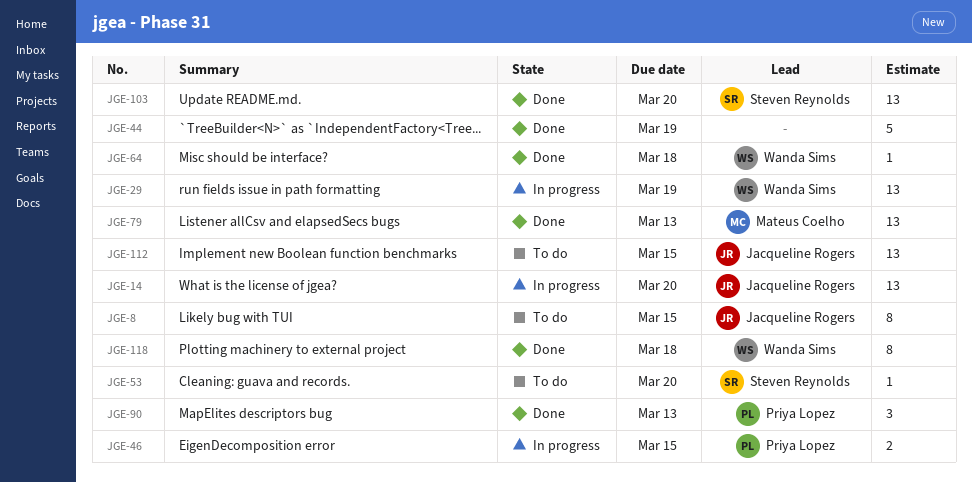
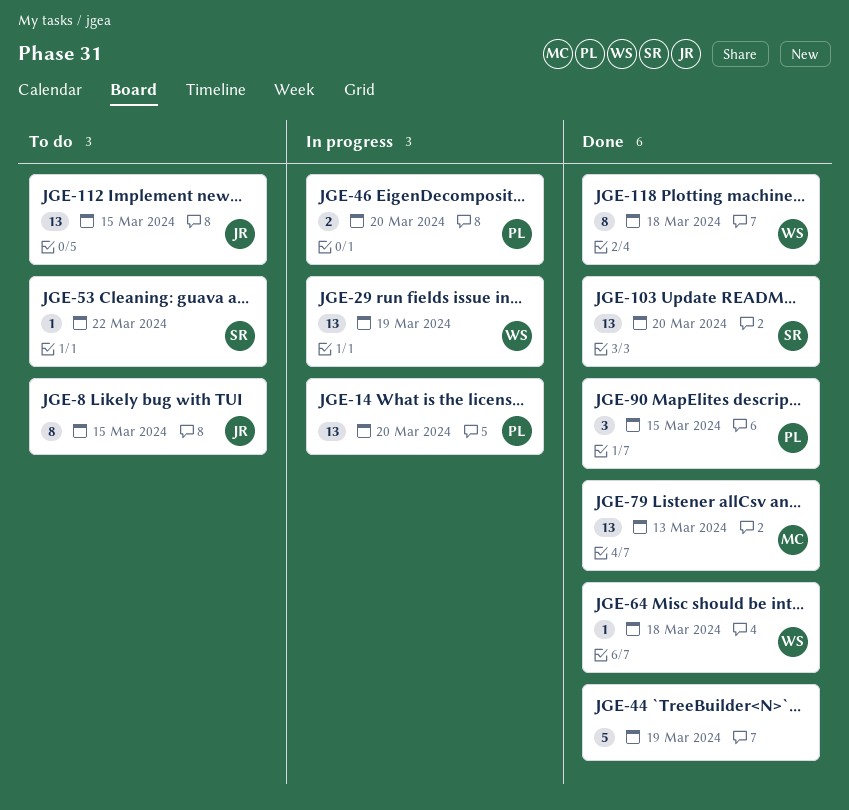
JGE-14, owner: Jacqueline Rogers -> Priya Lopez
JGE-46, due: Mar 15 -> Mar 20
JGE-53, due: Mar 20 -> Mar 22
JGE-90, due: Mar 13 -> Mar 15

